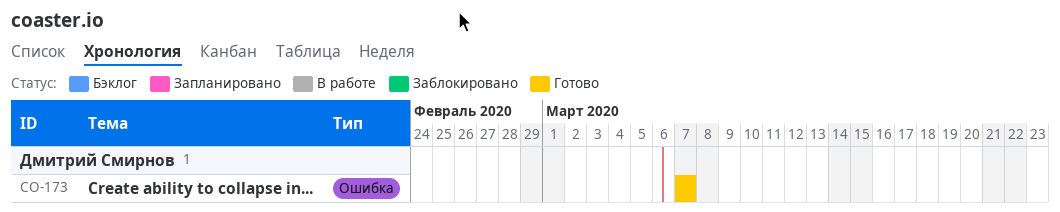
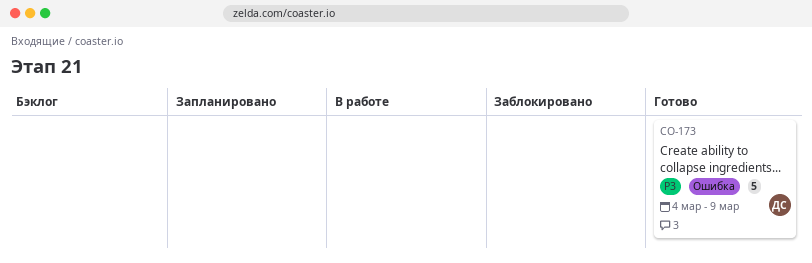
CO-173, start: Mar 7 -> Mar 4
CO-173, due: Mar 7 -> Mar 9

